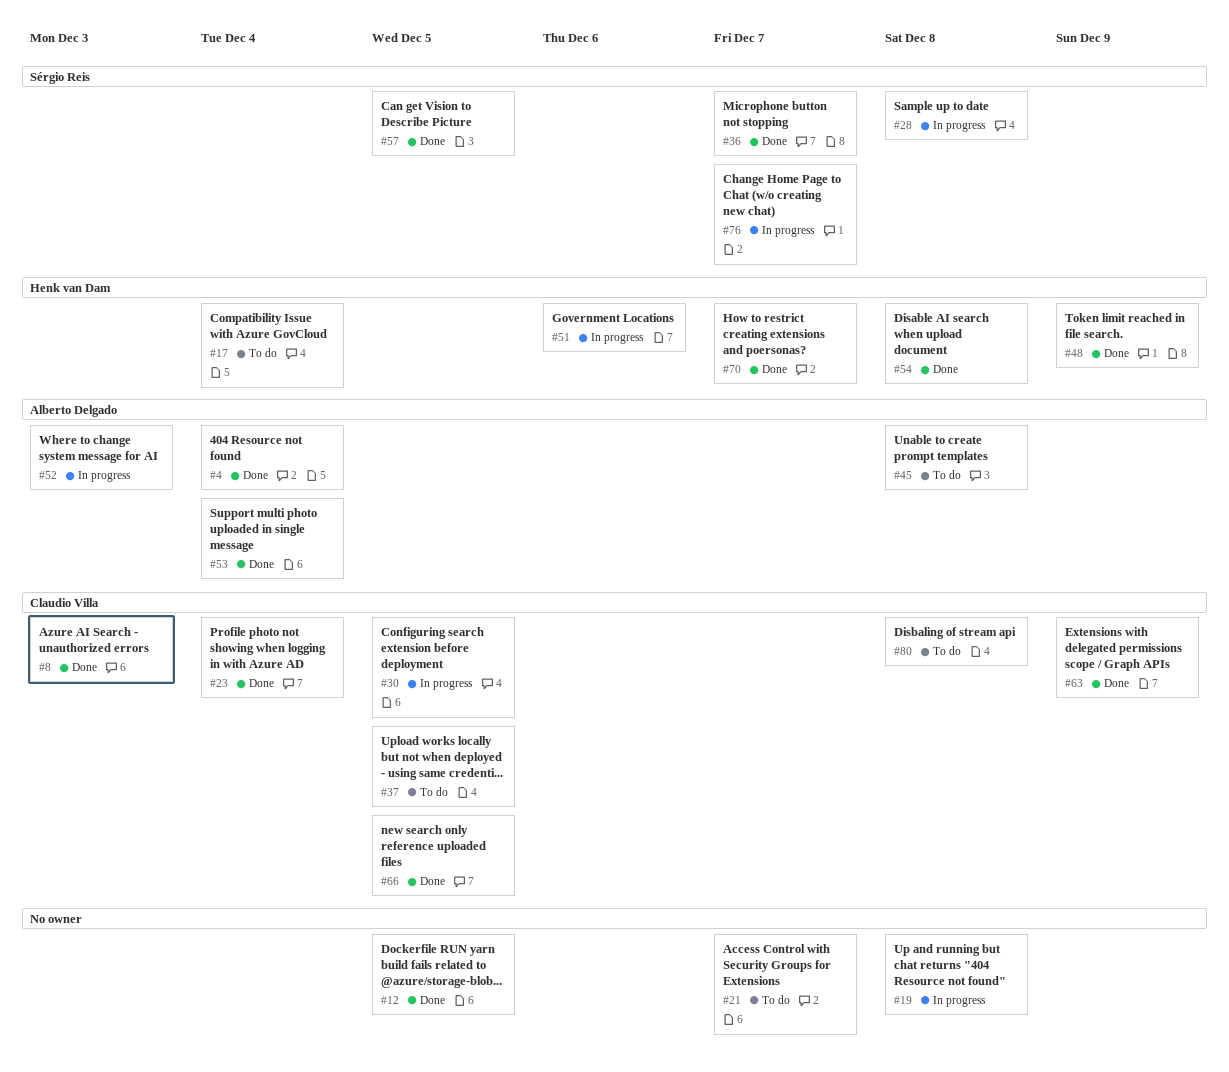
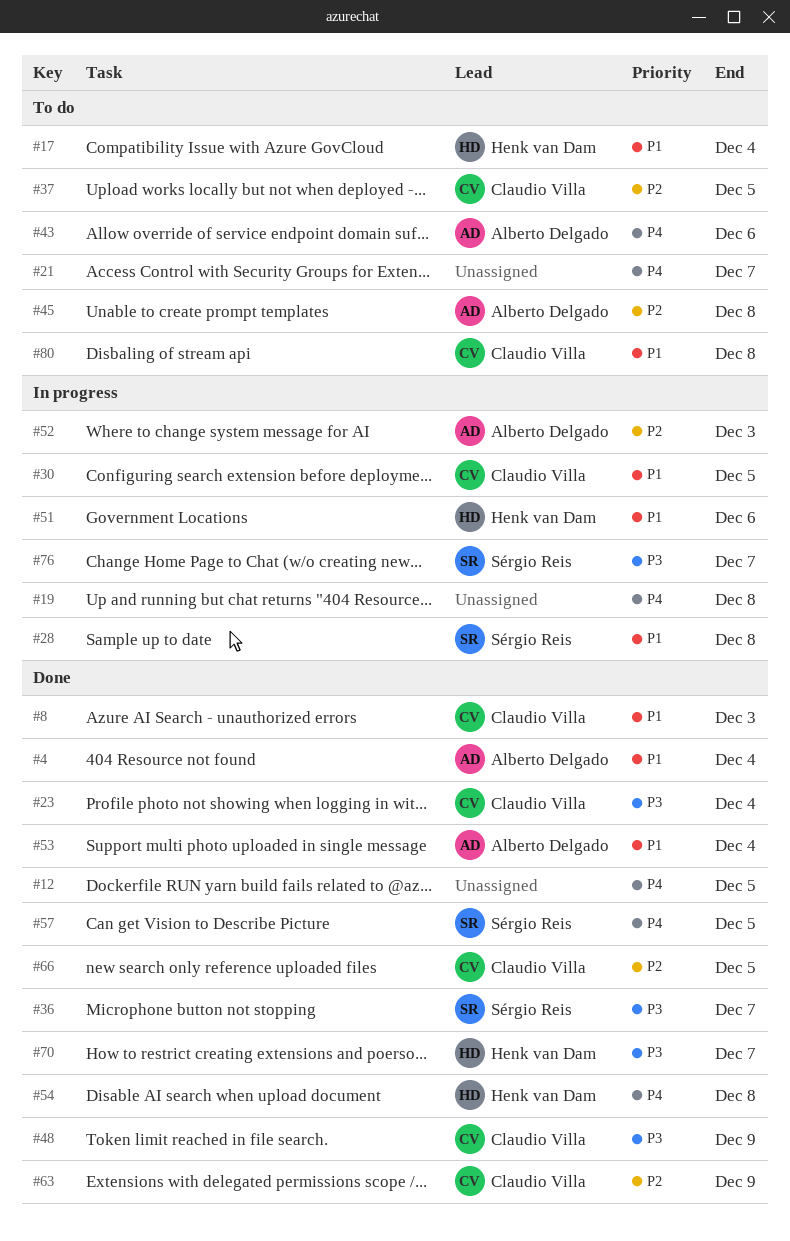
#43: none -> present
#48, owner: Henk van Dam -> Claudio Villa

